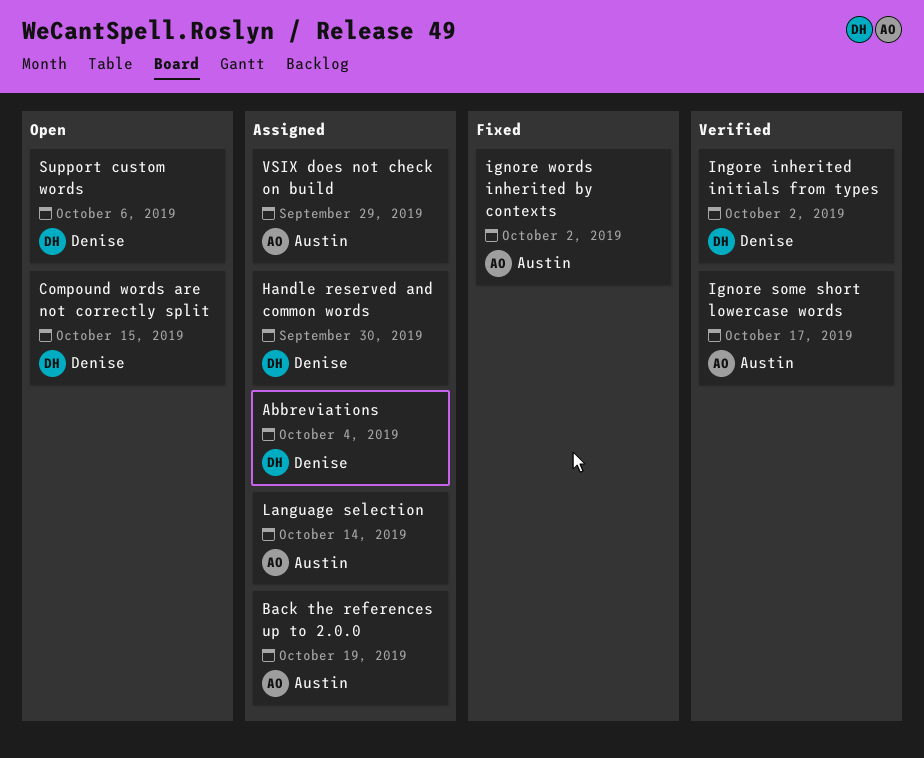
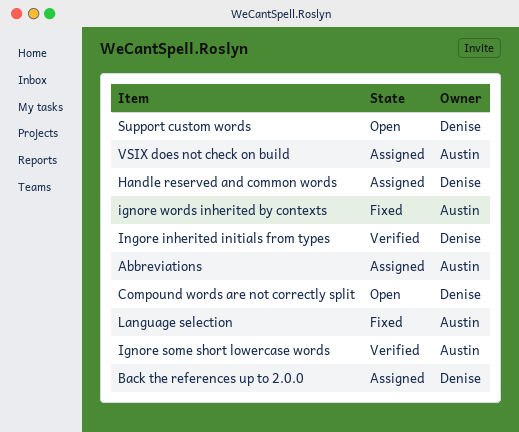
Abbreviations, owner: Denise -> Austin
Back the references up to 2.0.0, owner: Austin -> Denise
Language selection, status: Assigned -> Fixed

